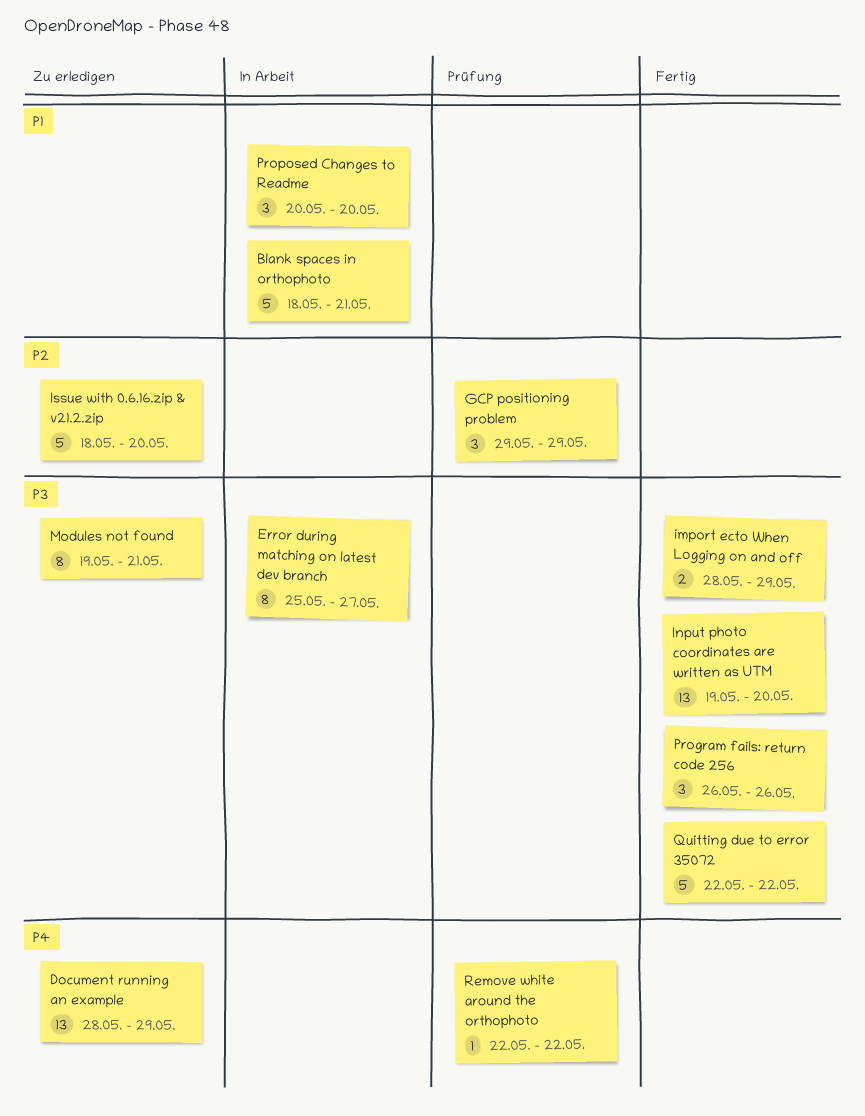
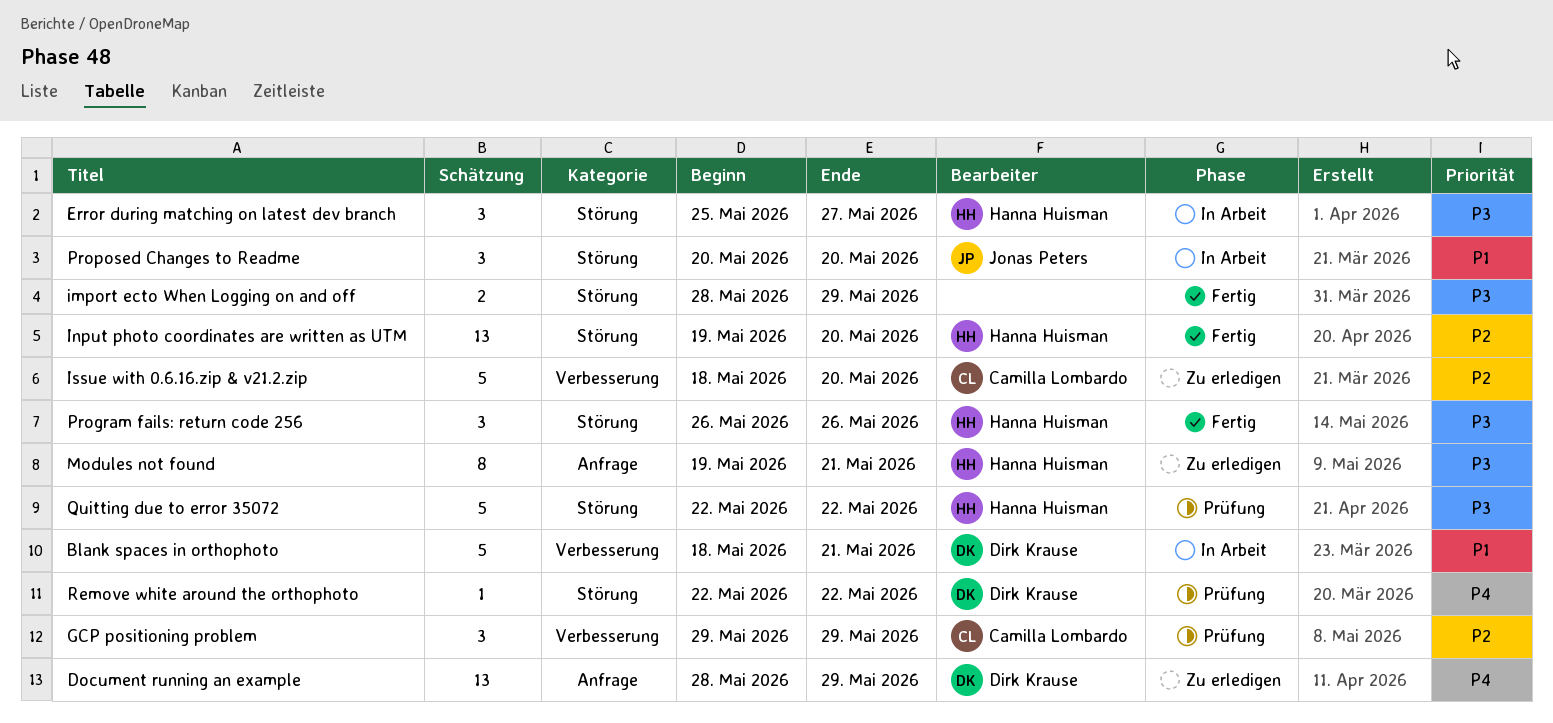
Error during matching on latest dev branch, estimate: 8 -> 3
Input photo coordinates are written as UTM, priority: P3 -> P2
Quitting due to error 35072, status: Fertig -> Prüfung

